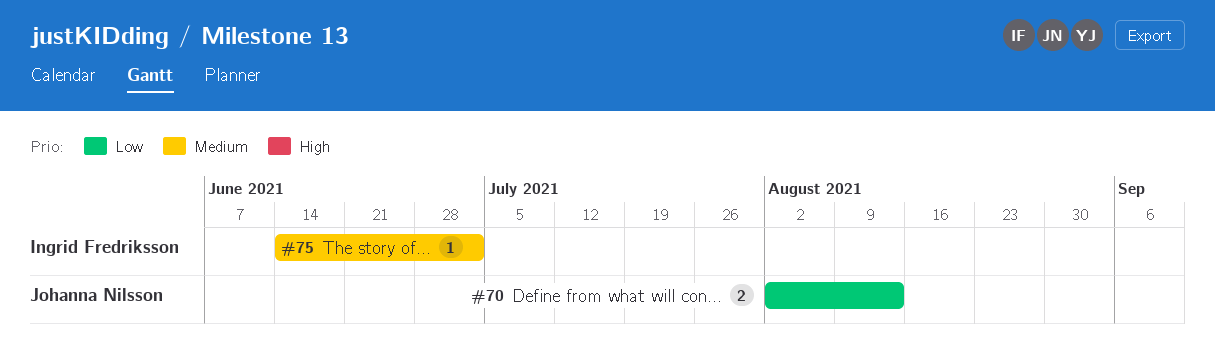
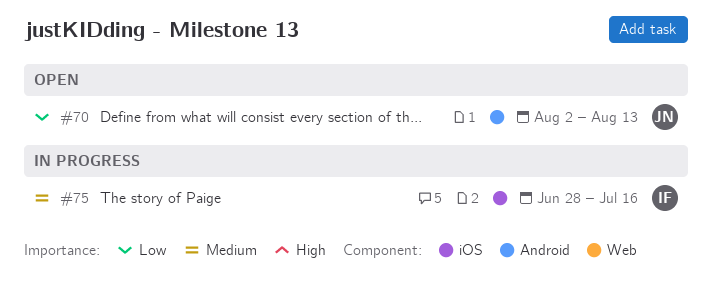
#75, start: Jun 14 -> Jun 28
#75, due: Jul 2 -> Jul 16

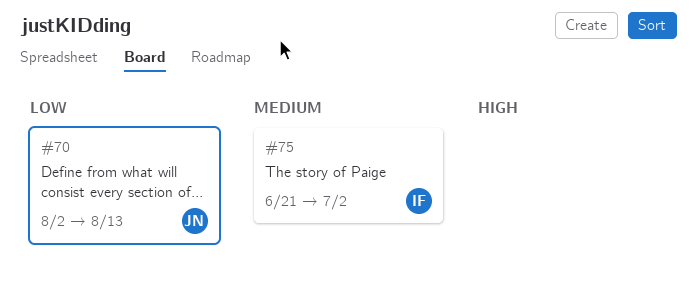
#75, start: Jun 28 -> Jun 21
#75, due: Jul 16 -> Jul 2

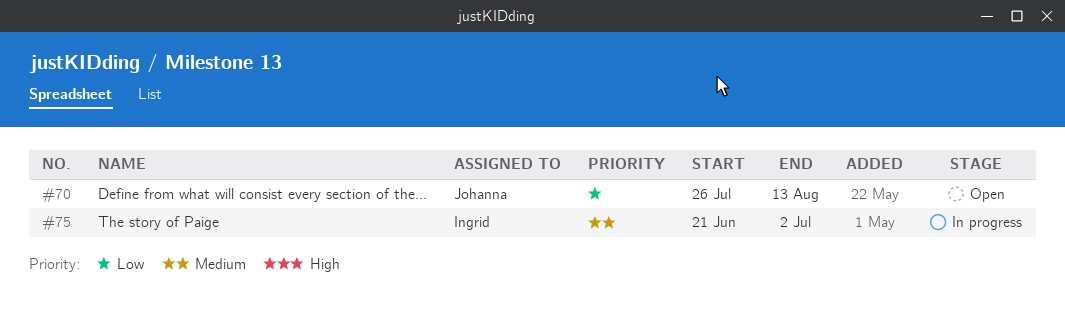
#70, start: Aug 2 -> Jul 26

